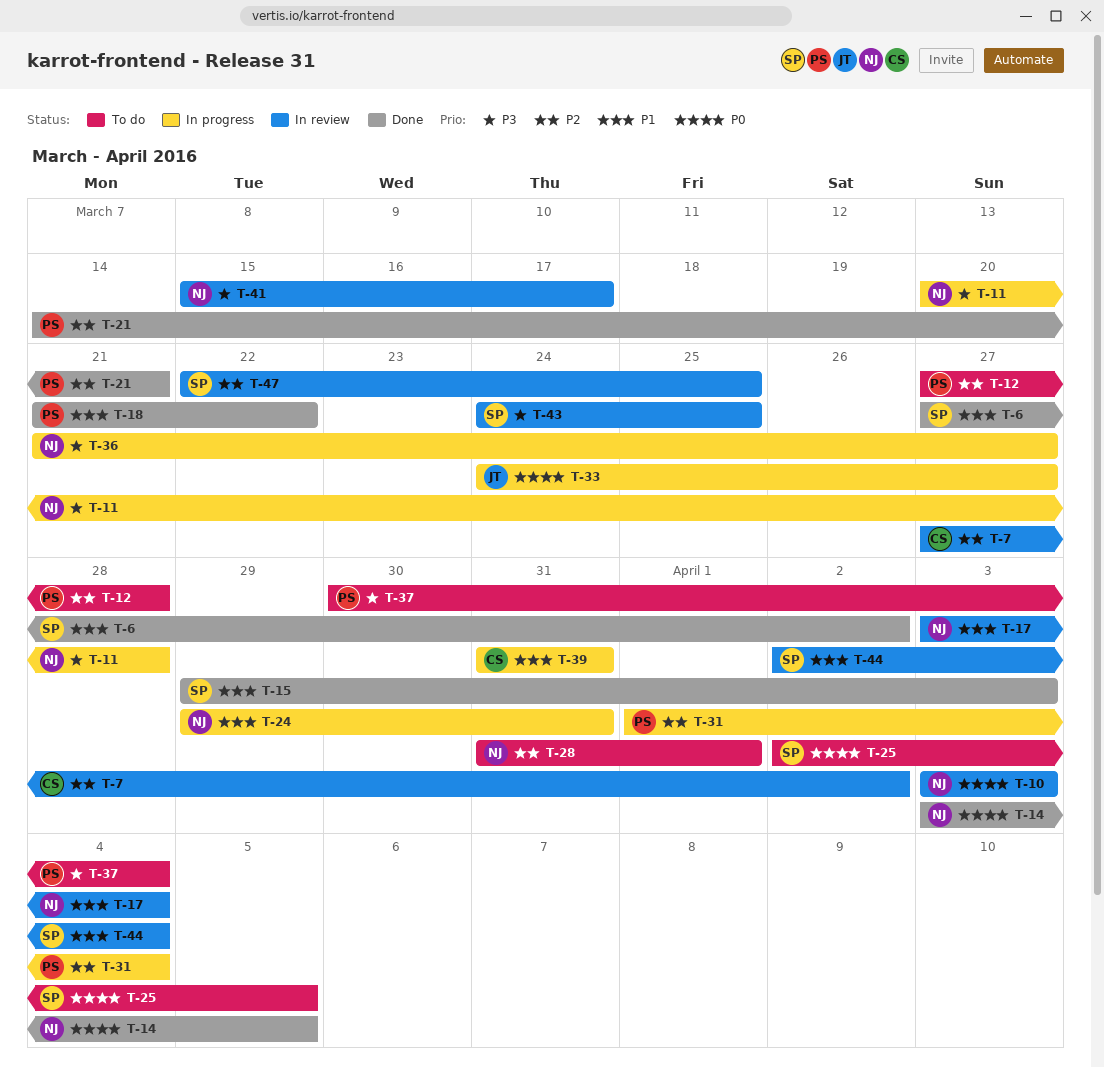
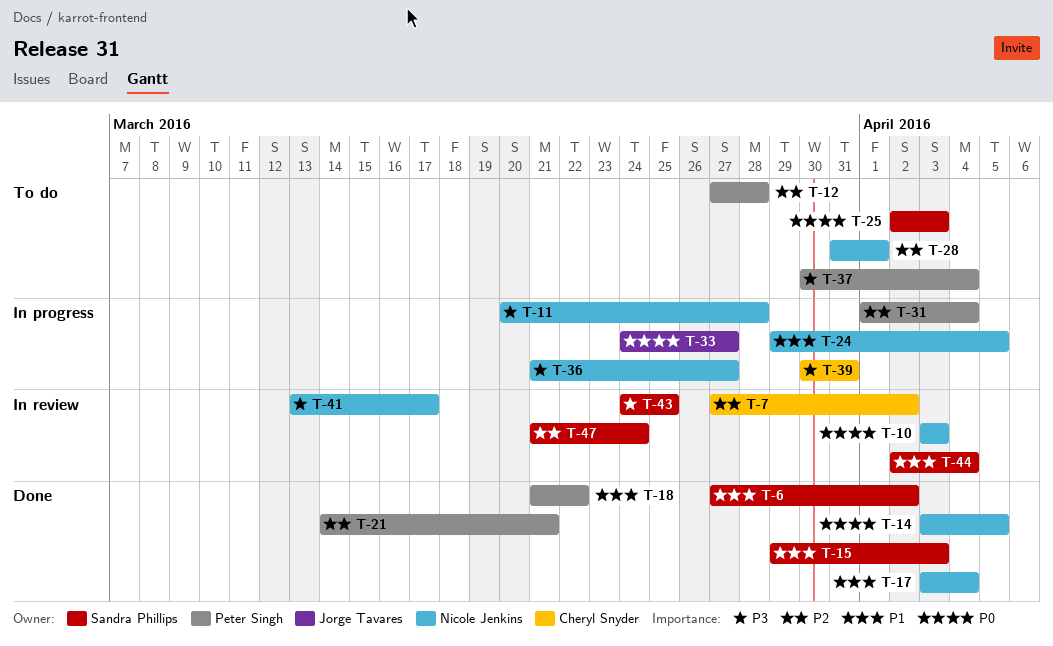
T-17, status: In review -> Done
T-24, due: Mar 31 -> Apr 5
T-25, due: Apr 5 -> Apr 3
T-39, priority: P1 -> P3
T-39, start: Mar 31 -> Mar 30
T-41, start: Mar 15 -> Mar 13
T-47, start: Mar 22 -> Mar 21
T-47, due: Mar 25 -> Mar 24

